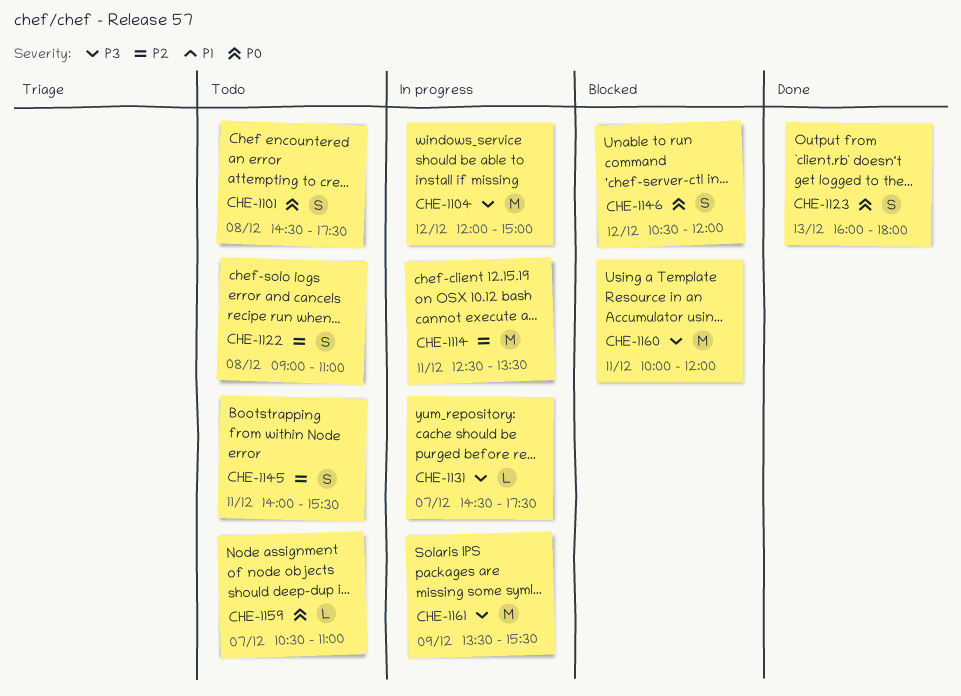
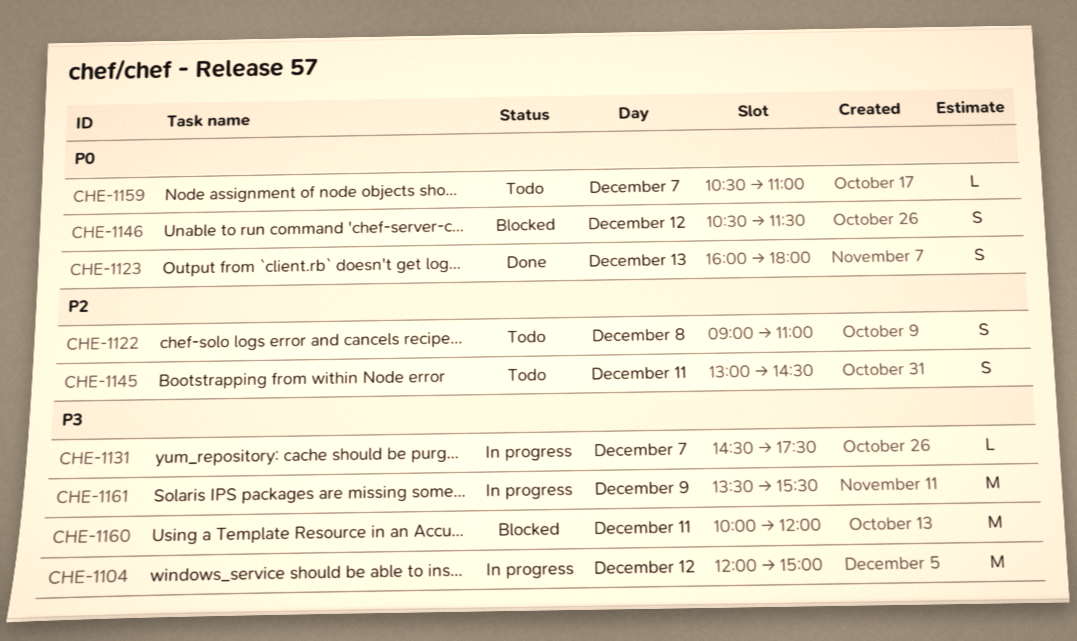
CHE-1101: present -> none
CHE-1114: present -> none
CHE-1145, begins: 14:00 -> 13:00
CHE-1145, ends: 15:30 -> 14:30
CHE-1146, ends: 12:00 -> 11:30

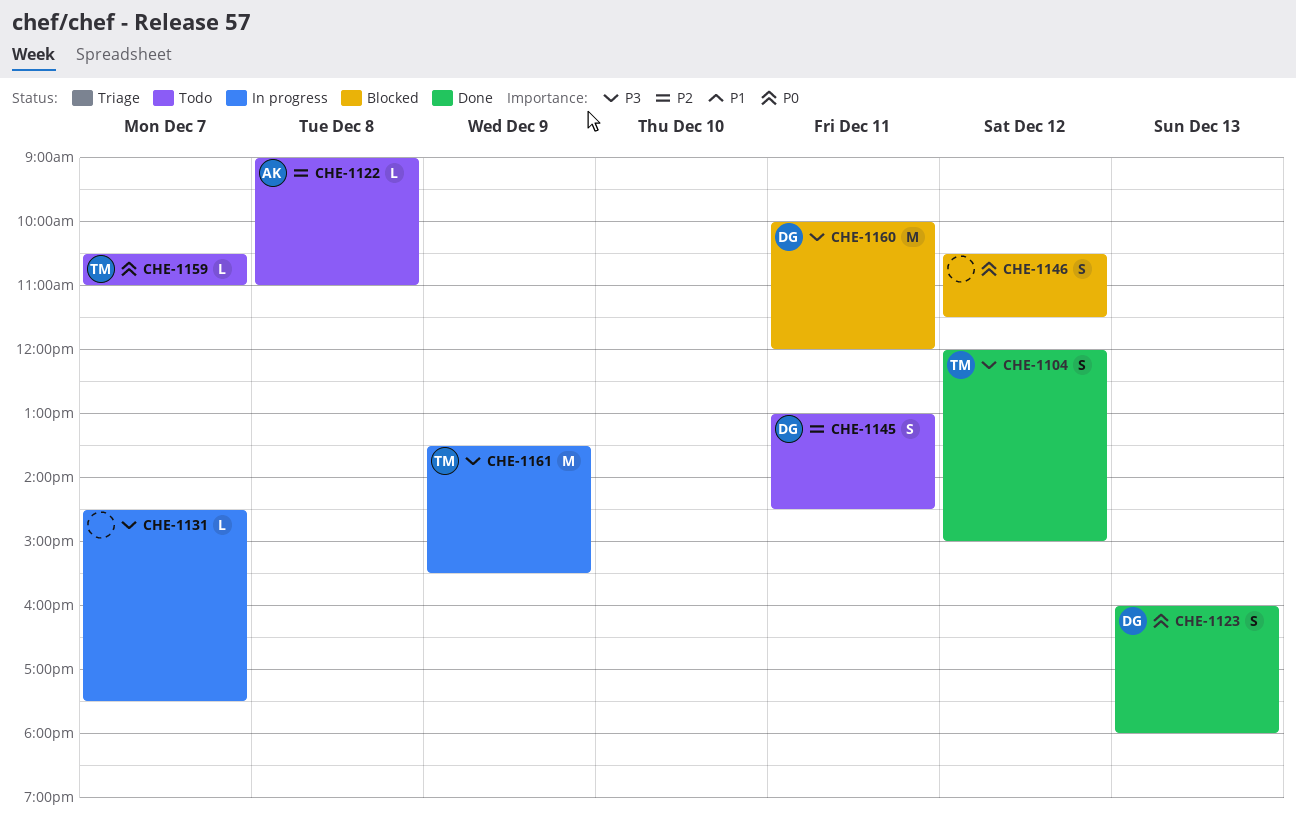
CHE-1104, status: In progress -> Done
CHE-1104, estimate: M -> S
CHE-1122, estimate: S -> L

